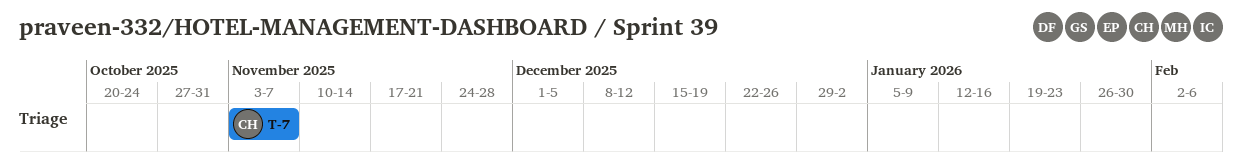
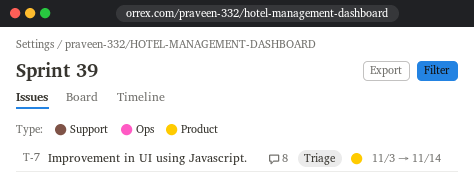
T-7, due: Nov 7 -> Nov 14

